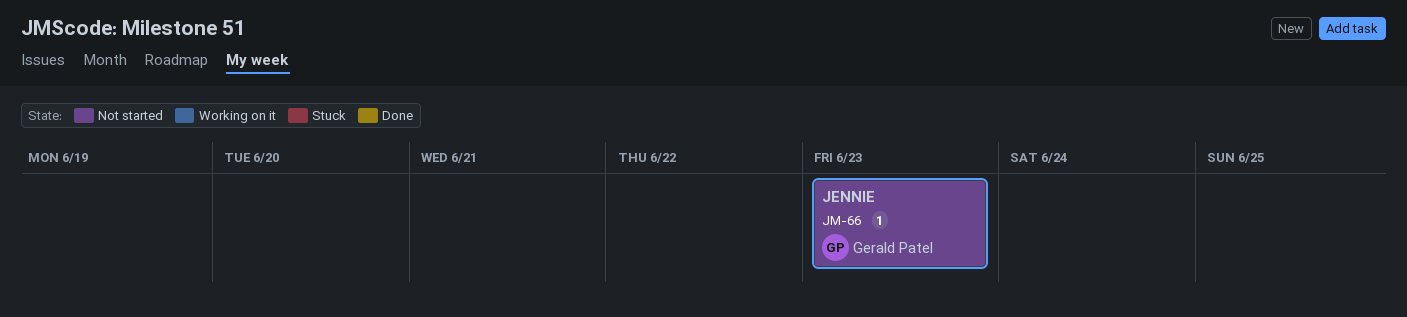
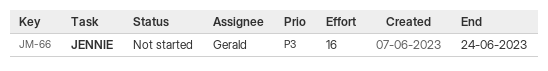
JM-66, estimate: 1 -> 16
JM-66, due: Jun 23 -> Jun 24

